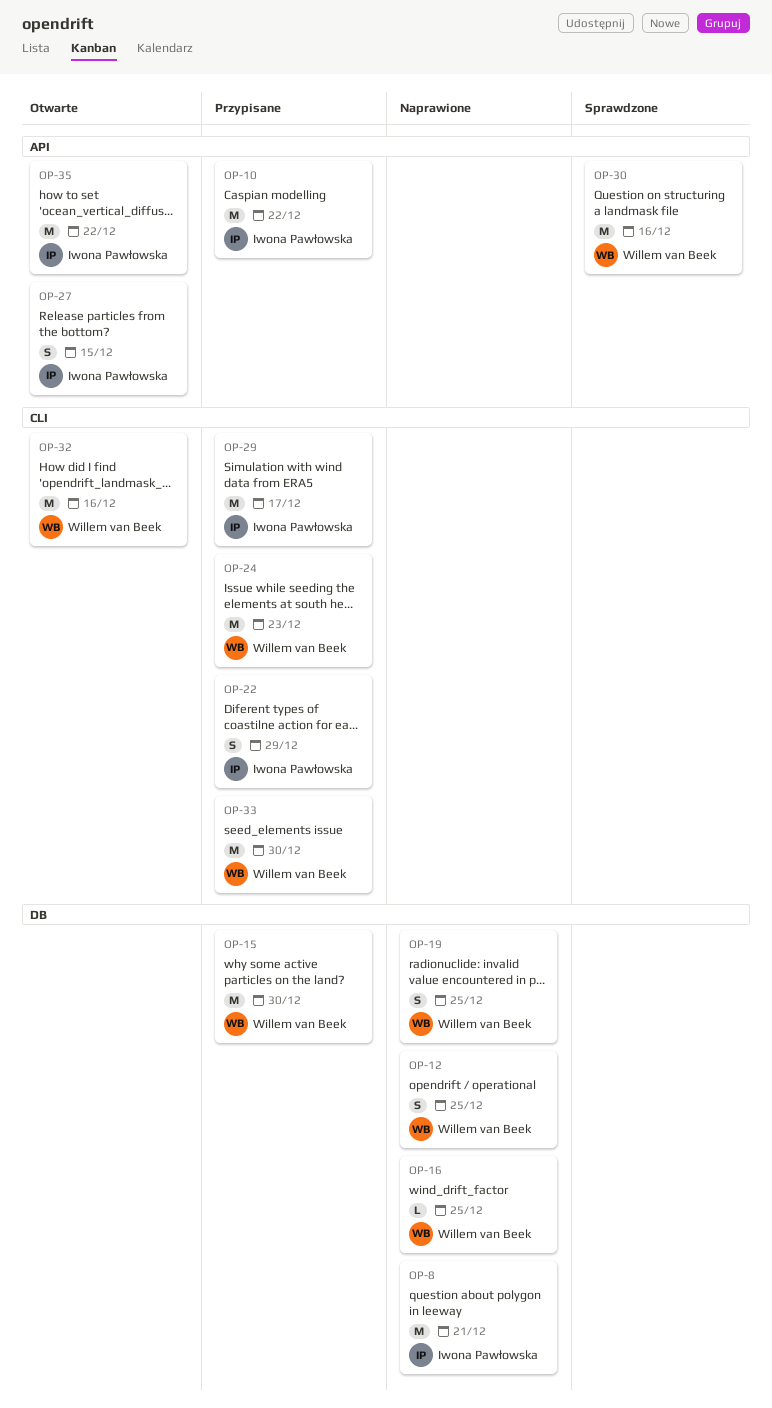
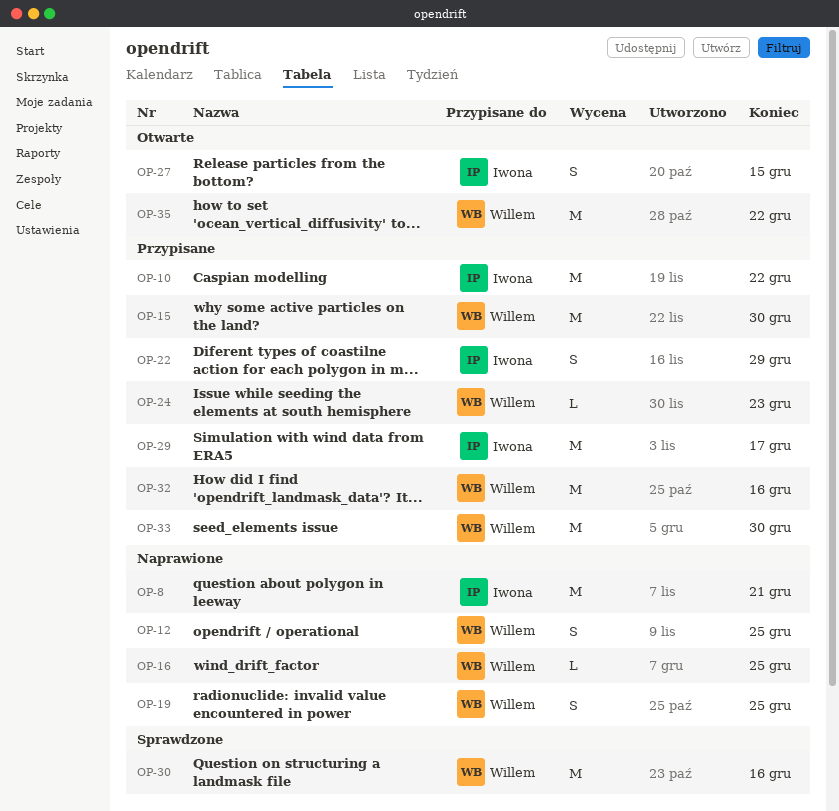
OP-24, estimate: M -> L
OP-32, status: Otwarte -> Przypisane
OP-35, owner: Iwona Pawłowska -> Willem van Beek

